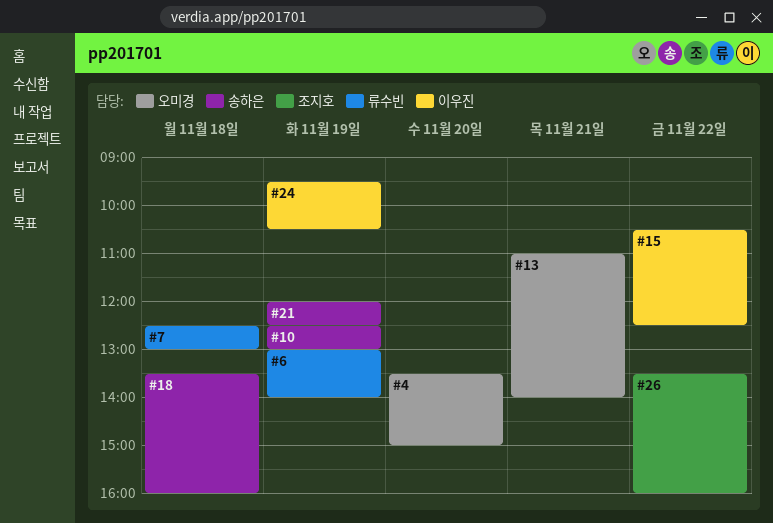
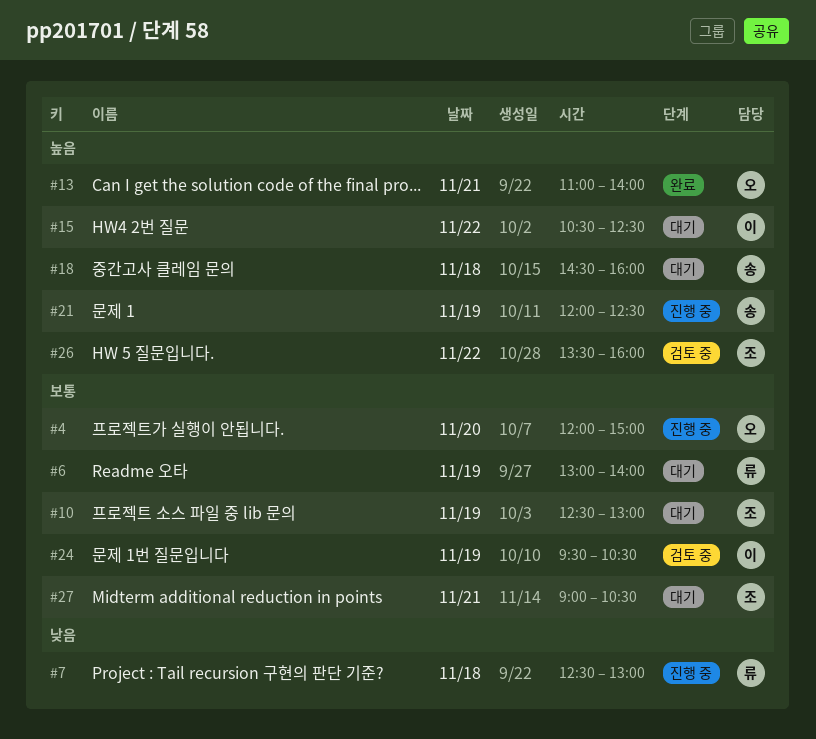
#4, begins: 13:30 -> 12:00
#10, owner: 송하은 -> 조지호
#18, begins: 13:30 -> 14:30
#27: none -> present

